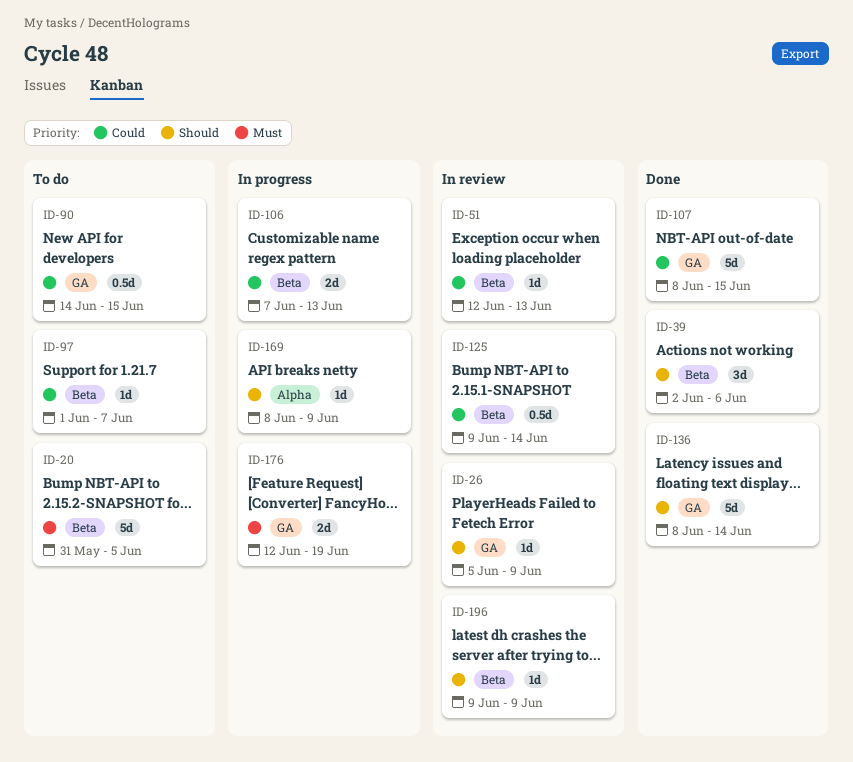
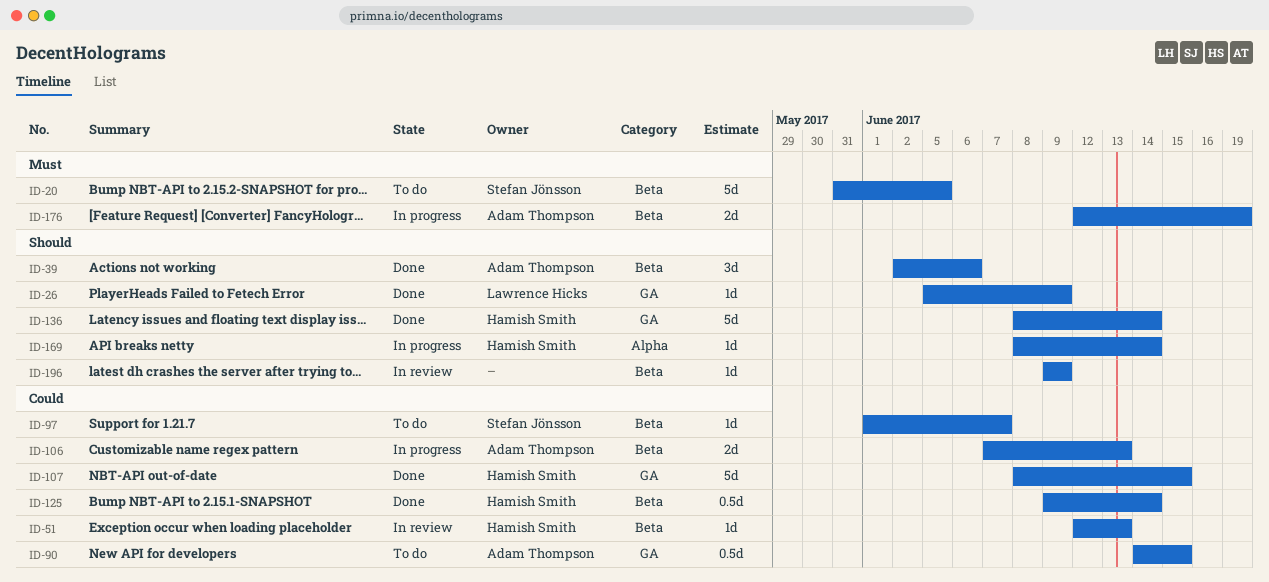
ID-26, status: In review -> Done
ID-125, status: In review -> Done
ID-169, due: Jun 9 -> Jun 14
ID-176, label: GA -> Beta

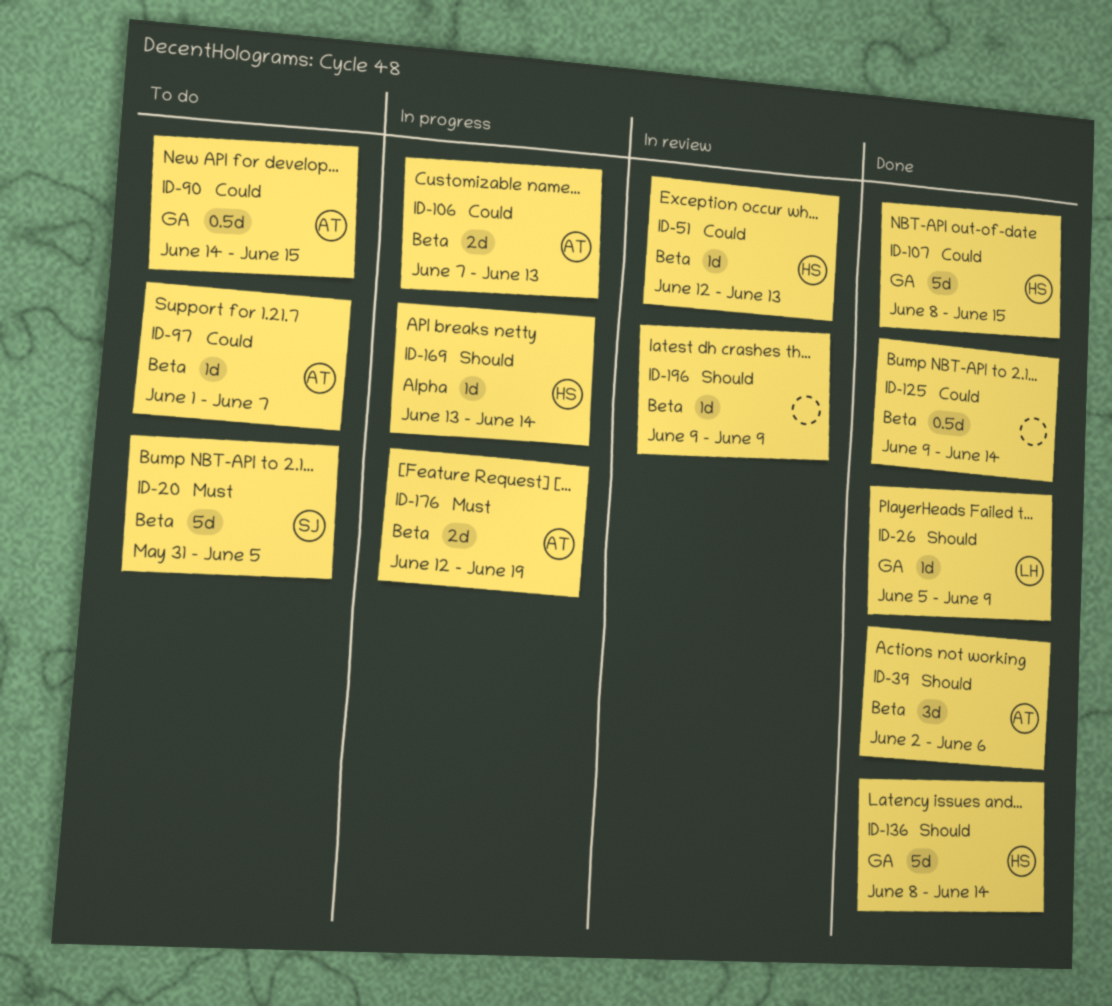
ID-97, owner: Stefan Jönsson -> Adam Thompson
ID-125, owner: Hamish Smith -> none
ID-169, start: Jun 8 -> Jun 13

